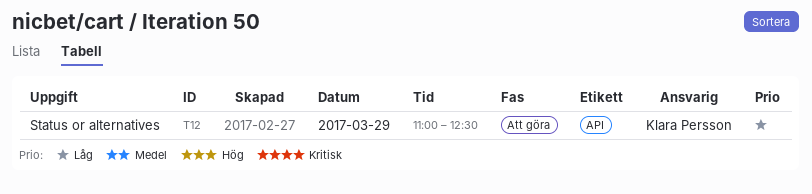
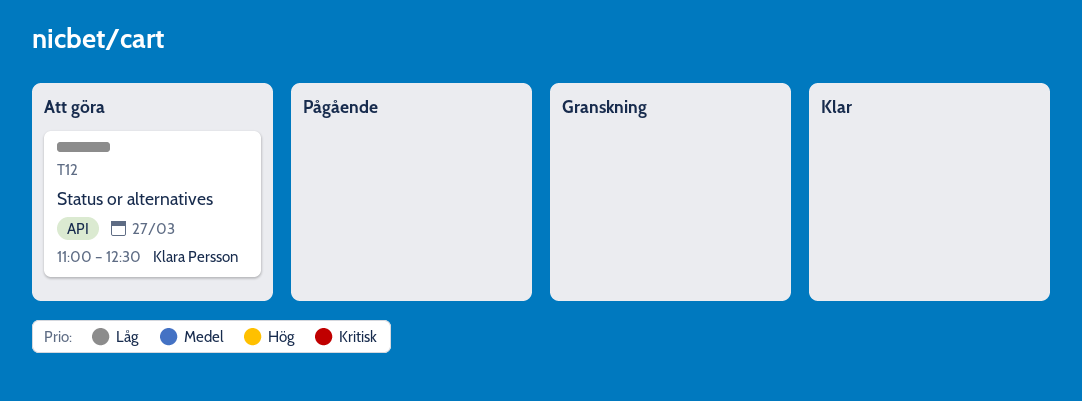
T12, day: Mar 29 -> Mar 27

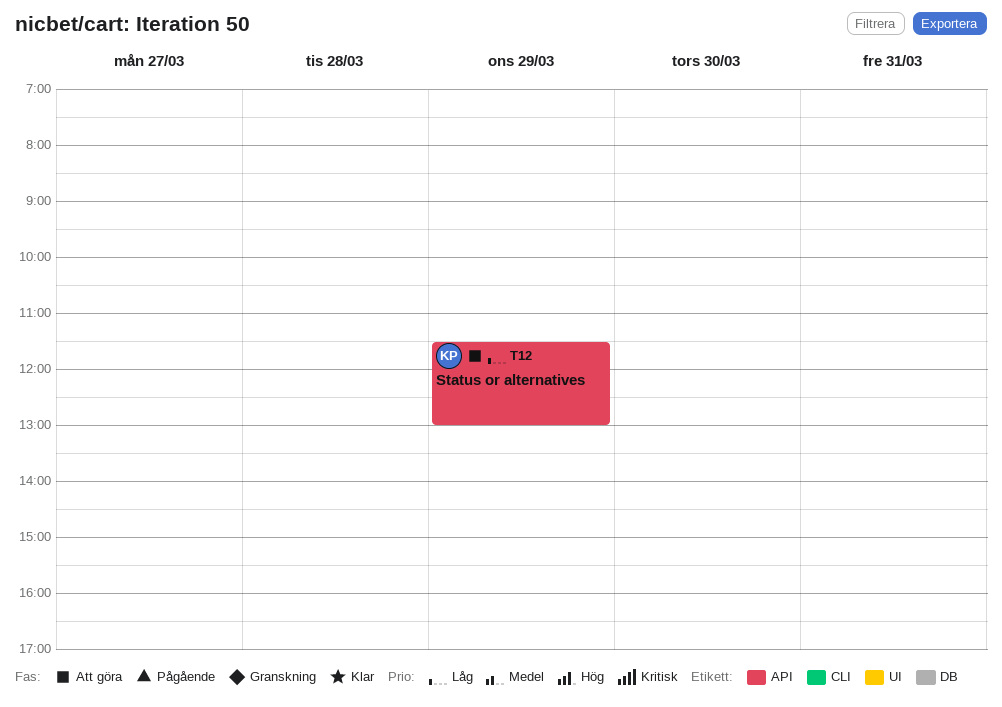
T12, day: Mar 27 -> Mar 29
T12, begins: 11:00 -> 11:30
T12, ends: 12:30 -> 13:00

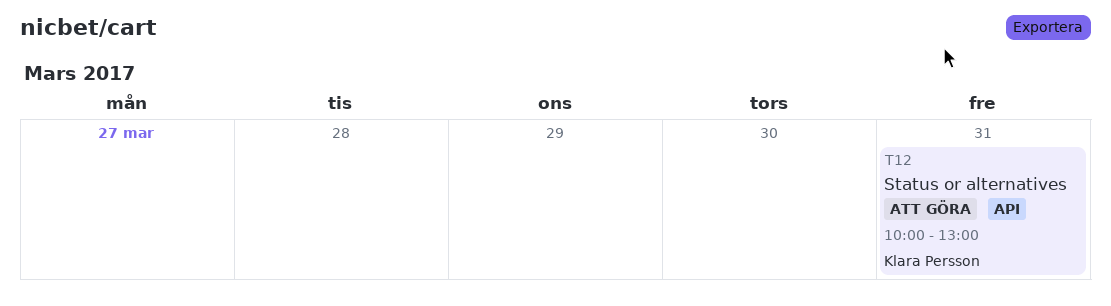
T12, day: Mar 29 -> Mar 31
T12, begins: 11:30 -> 10:00

